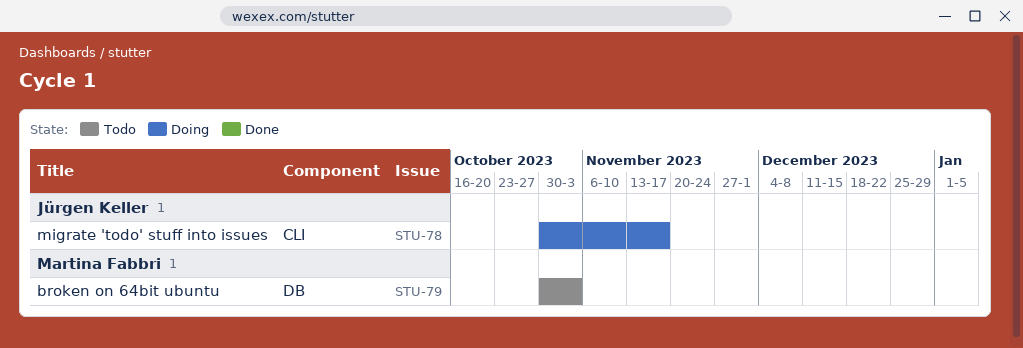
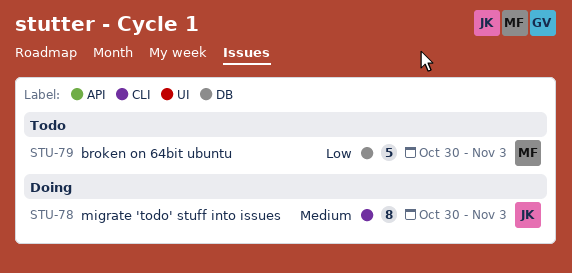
STU-78, due: Nov 17 -> Nov 3

